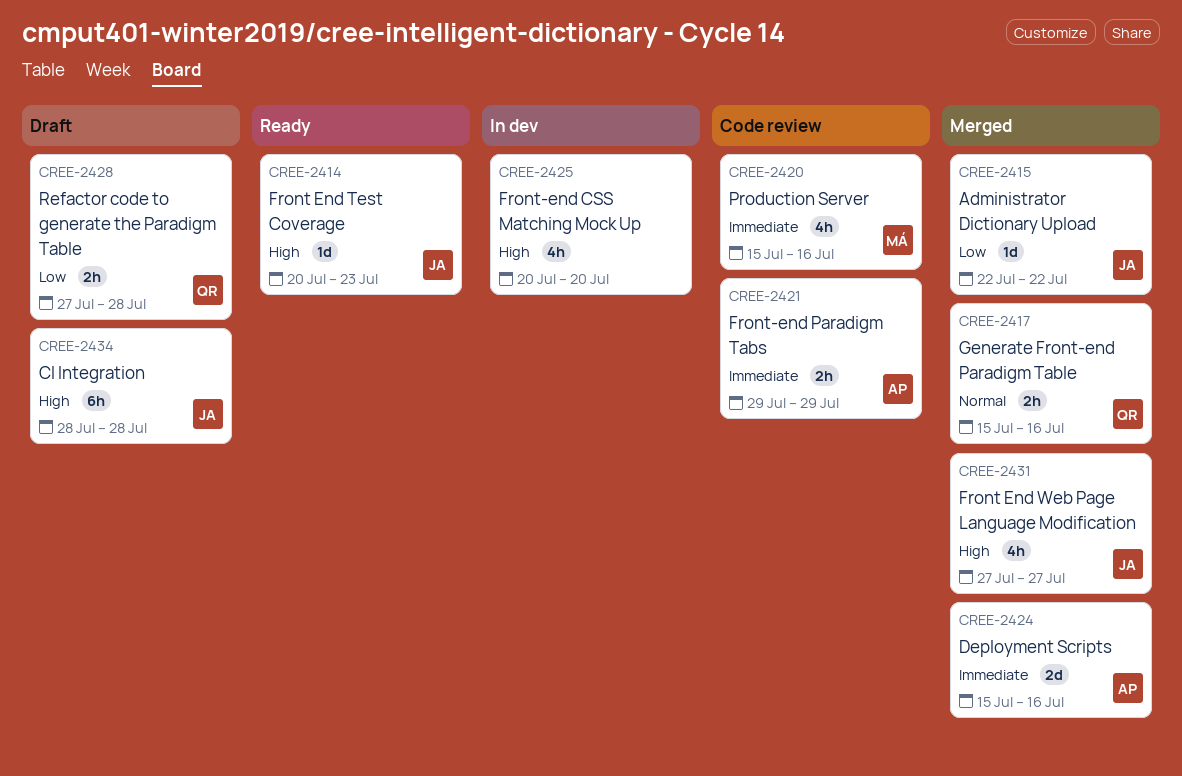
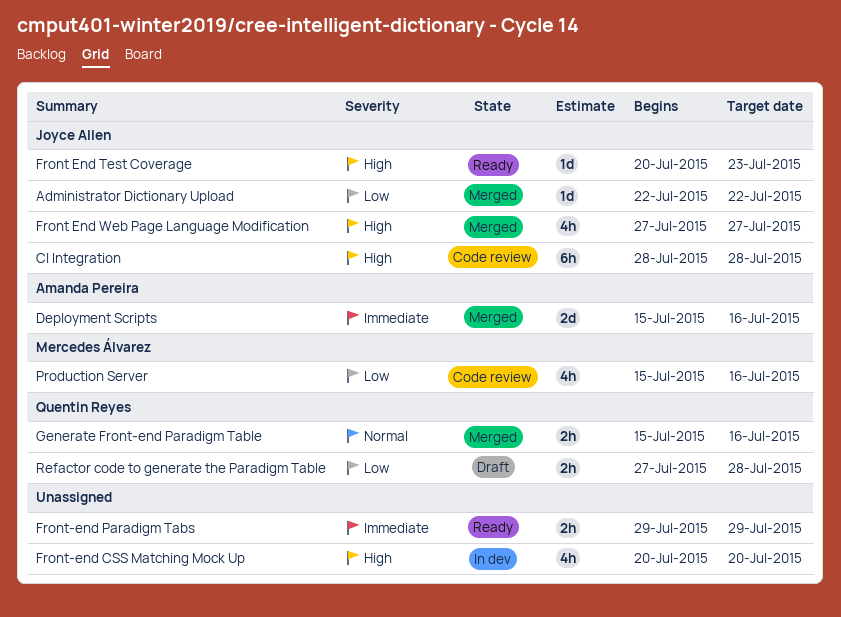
CI Integration, status: Draft -> Code review
Front-end Paradigm Tabs, status: Code review -> Ready
Front-end Paradigm Tabs, owner: Amanda Pereira -> none
Production Server, priority: Immediate -> Low

